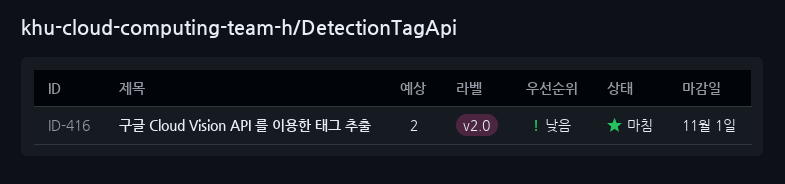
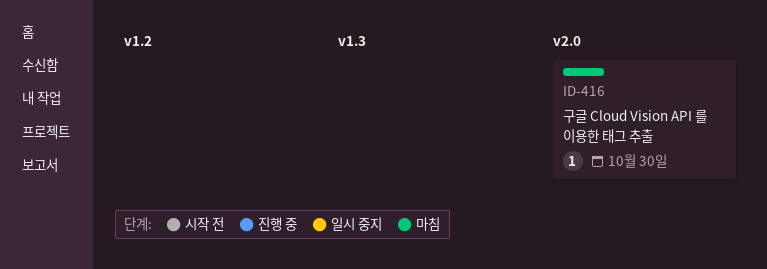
ID-416, estimate: 2 -> 1
ID-416, due: Nov 1 -> Oct 30

